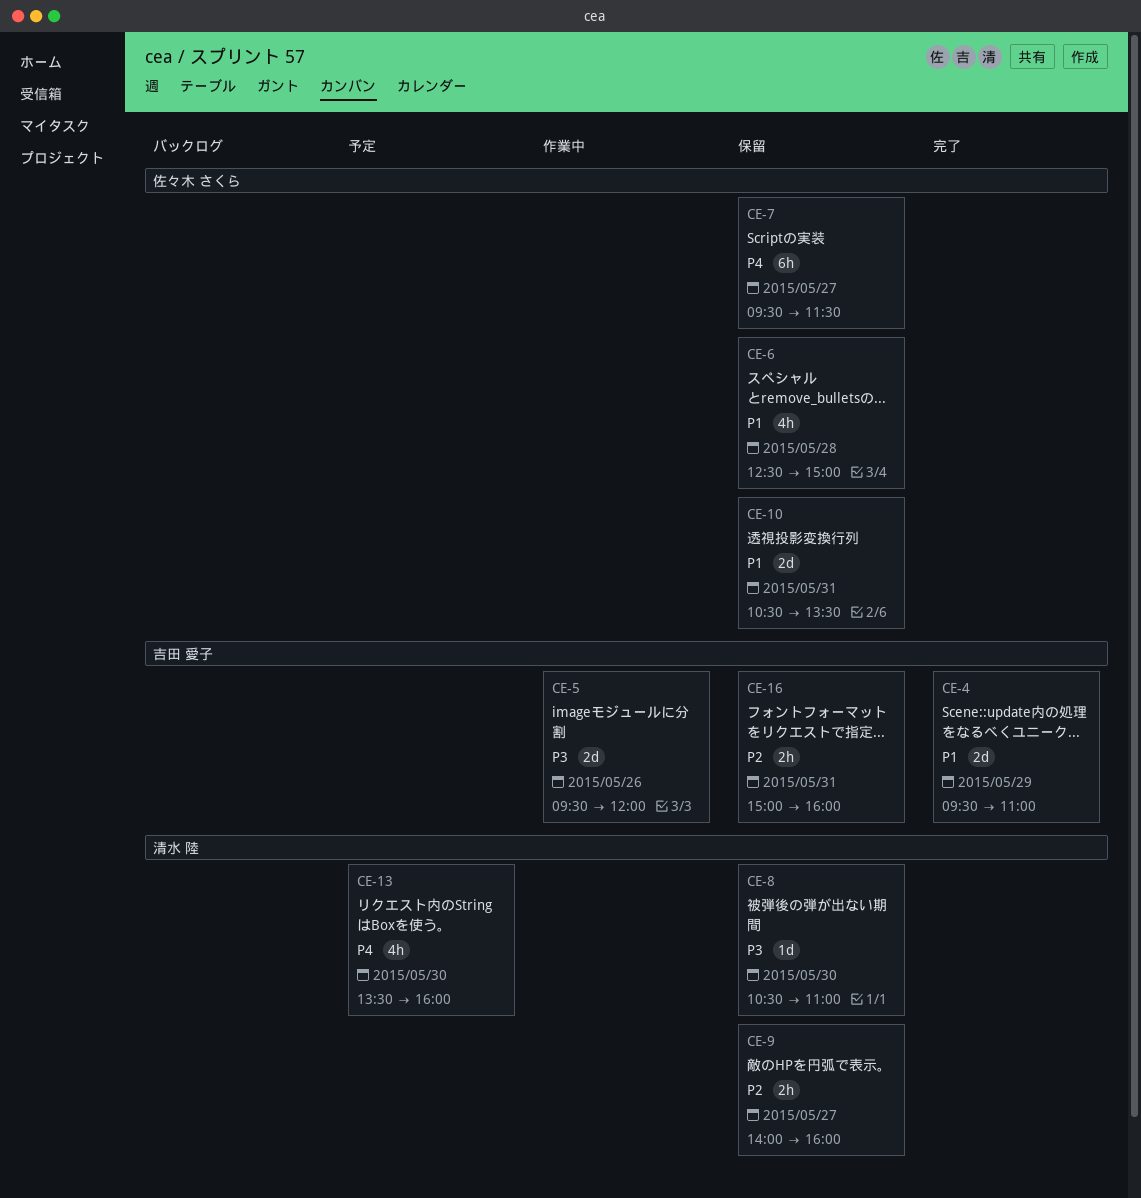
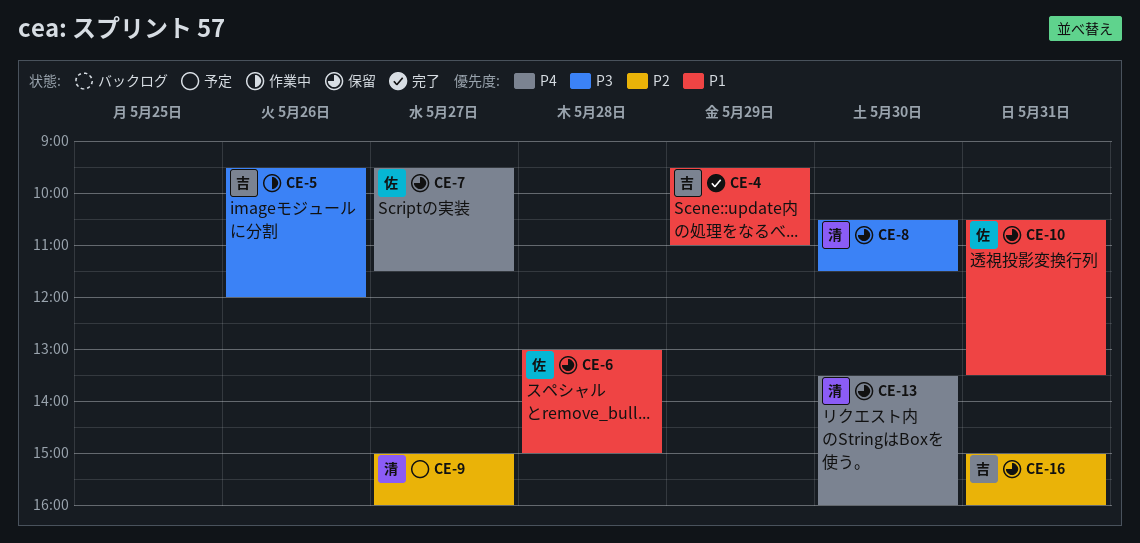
CE-6, begins: 12:30 -> 13:00
CE-8, ends: 11:00 -> 11:30
CE-9, status: 保留 -> 予定
CE-9, begins: 14:00 -> 15:00
CE-13, status: 予定 -> 保留

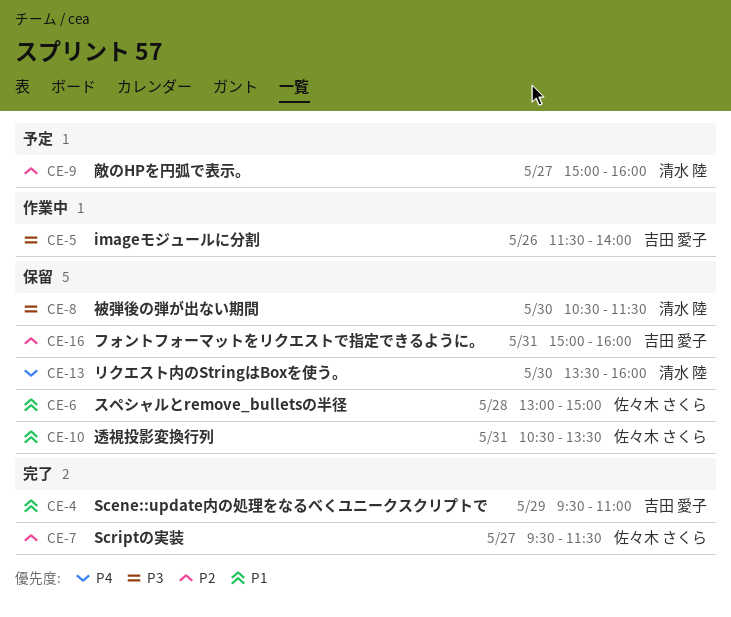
CE-5, begins: 09:30 -> 11:30
CE-5, ends: 12:00 -> 14:00
CE-7, status: 保留 -> 完了
CE-7, priority: P4 -> P2

